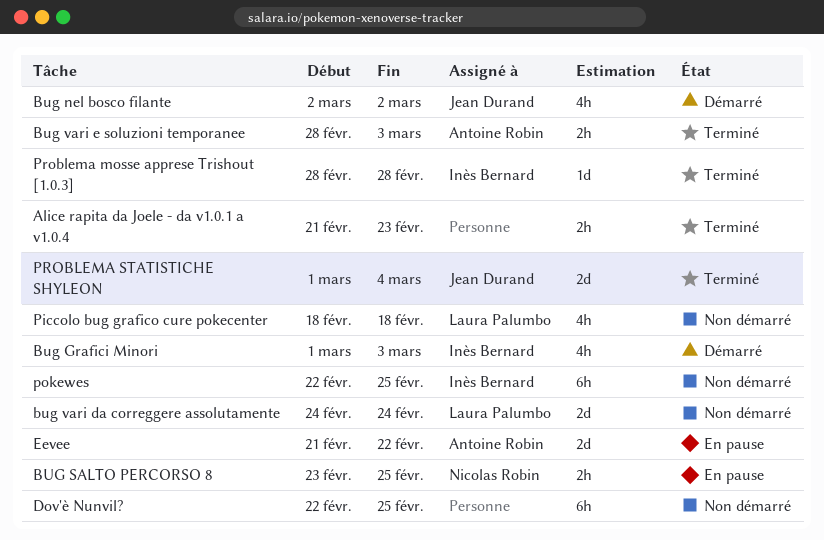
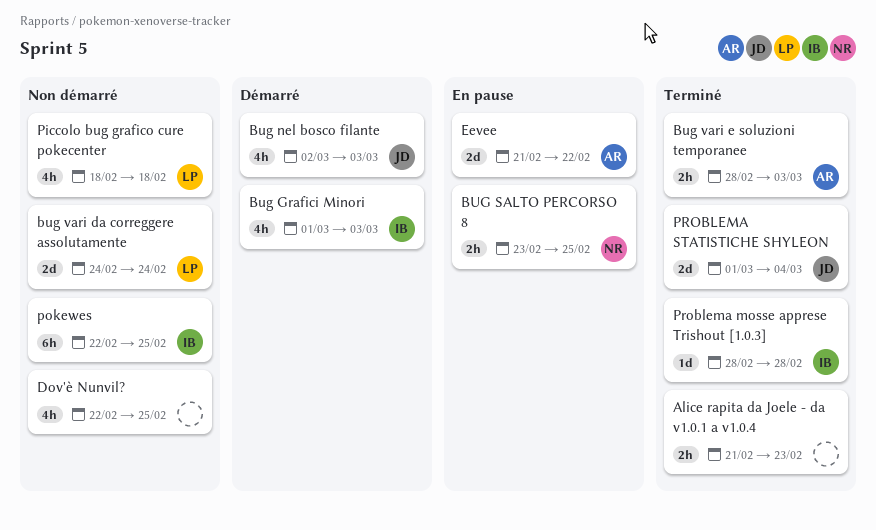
Bug nel bosco filante, due: Mar 2 -> Mar 3
Dov'è Nunvil?, estimate: 6h -> 4h

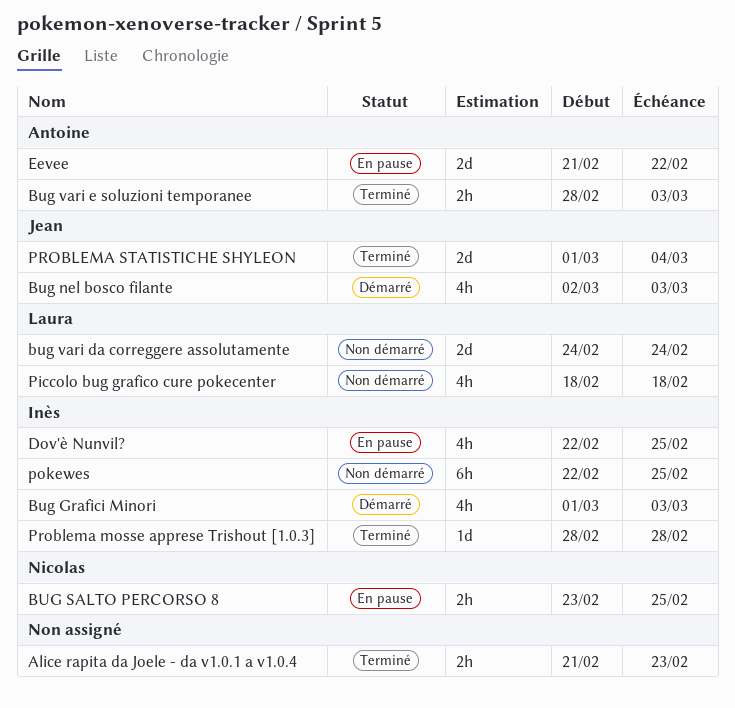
Dov'è Nunvil?, status: Non démarré -> En pause
Dov'è Nunvil?, owner: none -> Inès

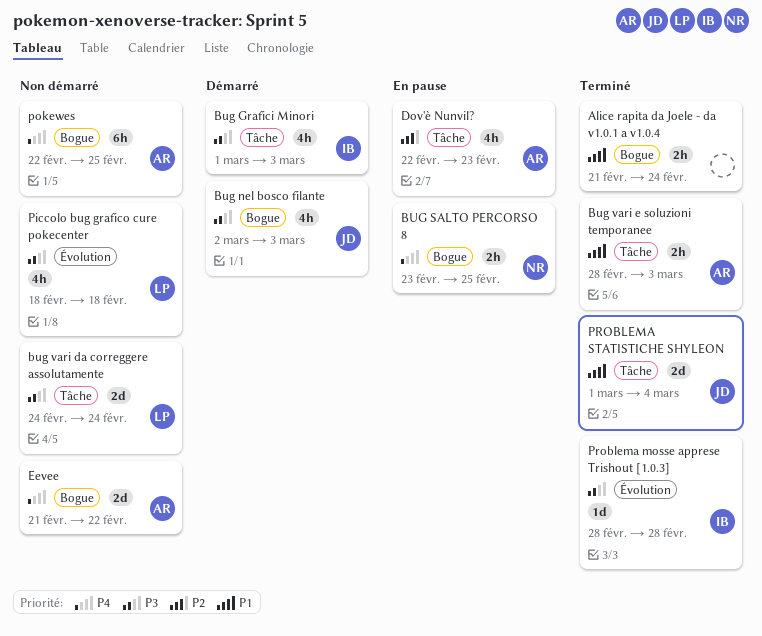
Alice rapita da Joele - da v1.0.1 a v1.0.4, due: Feb 23 -> Feb 24
Dov'è Nunvil?, owner: Inès -> Antoine
Dov'è Nunvil?, due: Feb 25 -> Feb 23
Eevee, status: En pause -> Non démarré
pokewes, owner: Inès -> Antoine

